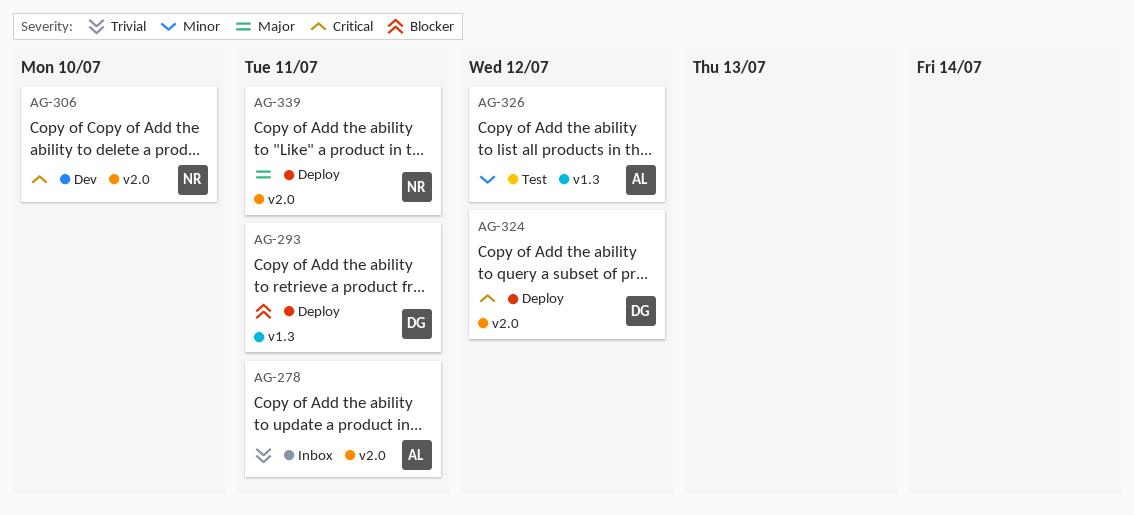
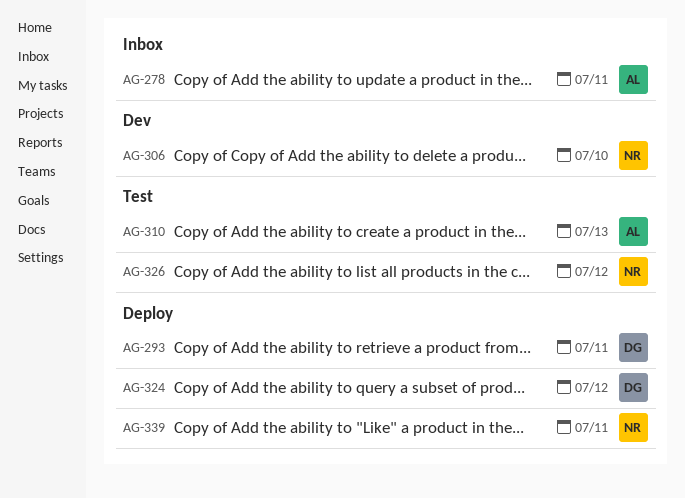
AG-310: none -> present
AG-326, owner: AL -> NR

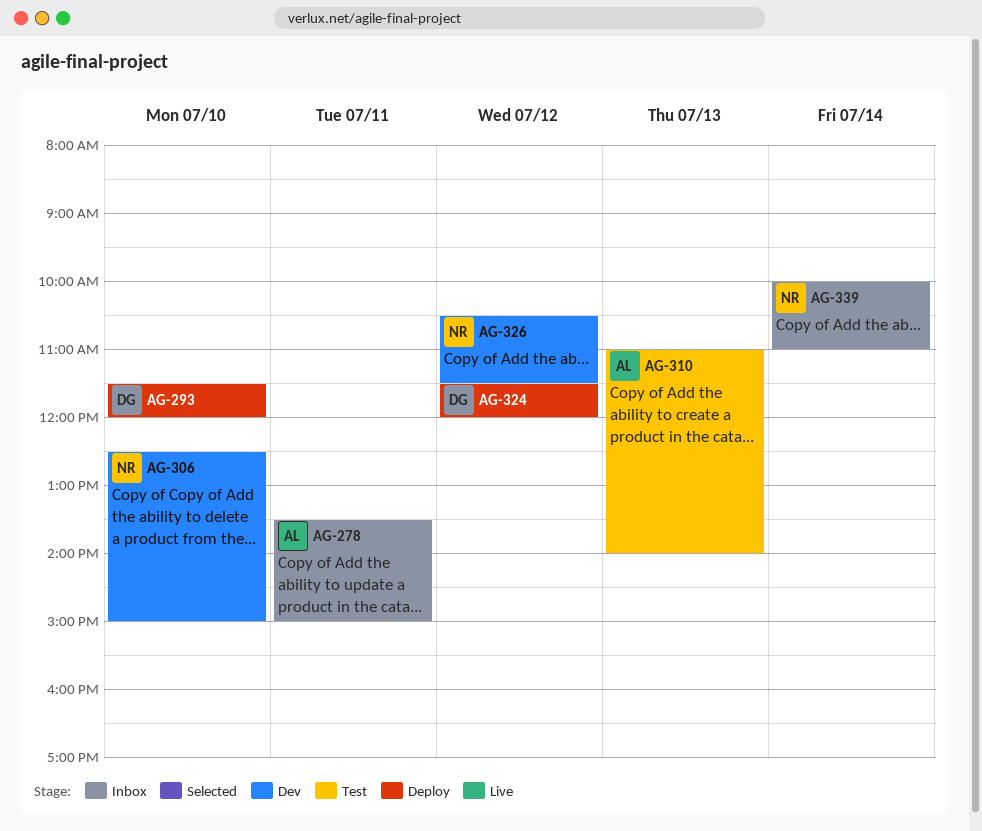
AG-293, day: Jul 11 -> Jul 10
AG-326, status: Test -> Dev
AG-339, status: Deploy -> Inbox
AG-339, day: Jul 11 -> Jul 14

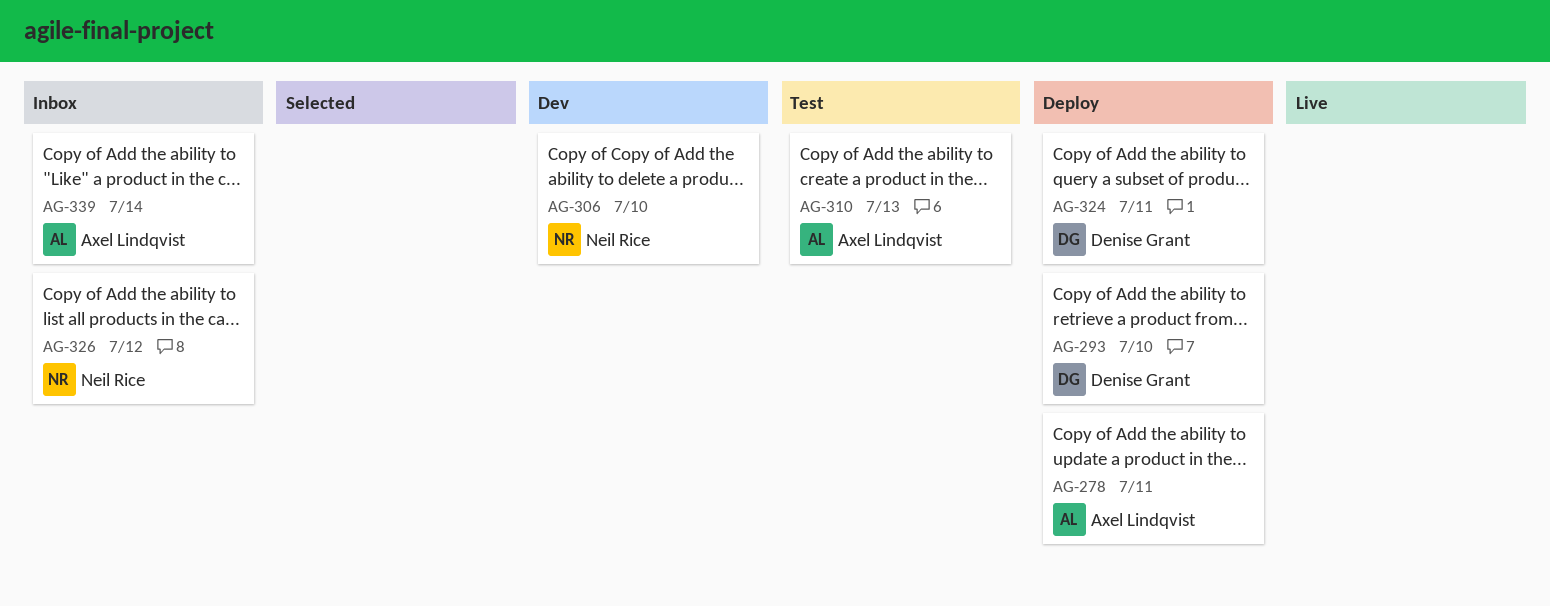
AG-278, status: Inbox -> Deploy
AG-324, day: Jul 12 -> Jul 11
AG-326, status: Dev -> Inbox
AG-339, owner: Neil Rice -> Axel Lindqvist

